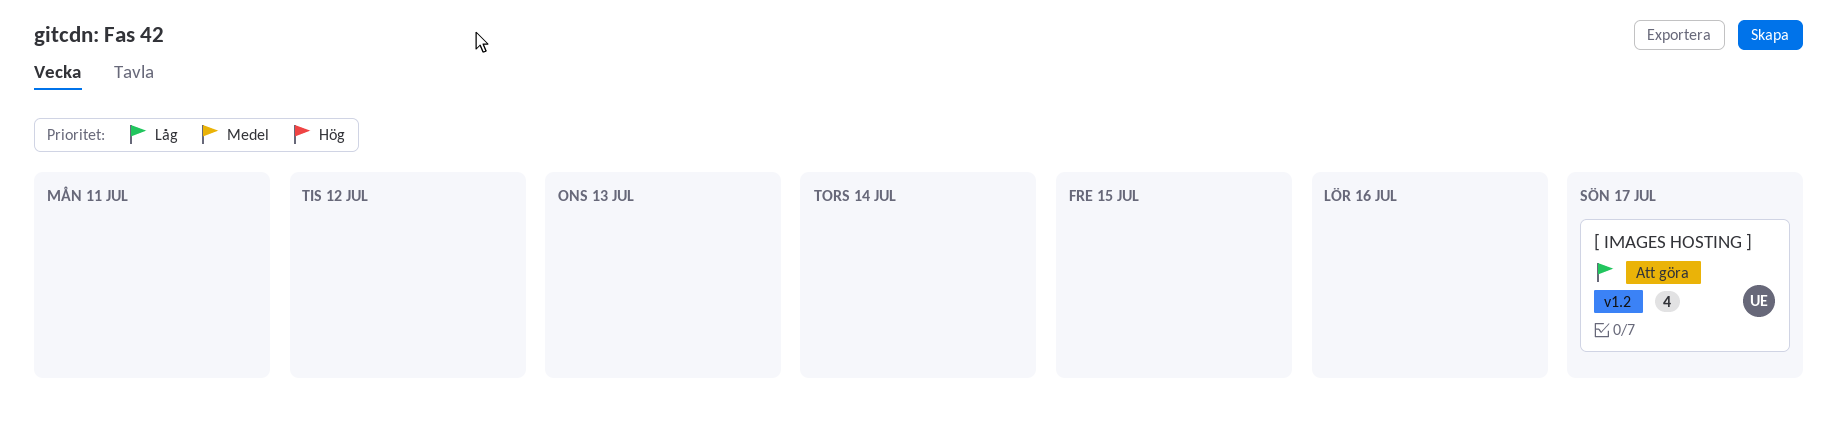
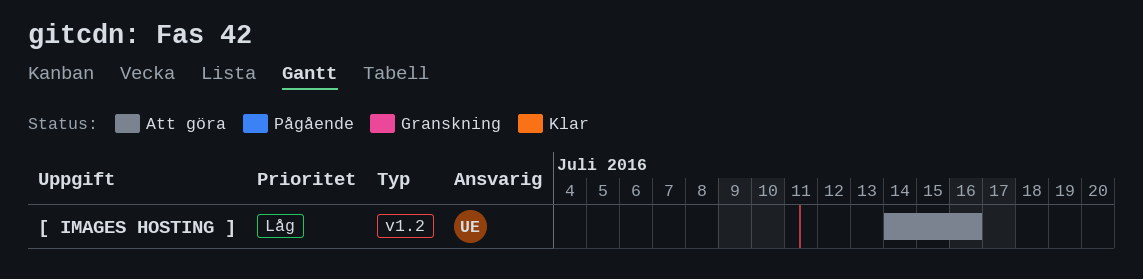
[ IMAGES HOSTING ], due: Jul 17 -> Jul 16

